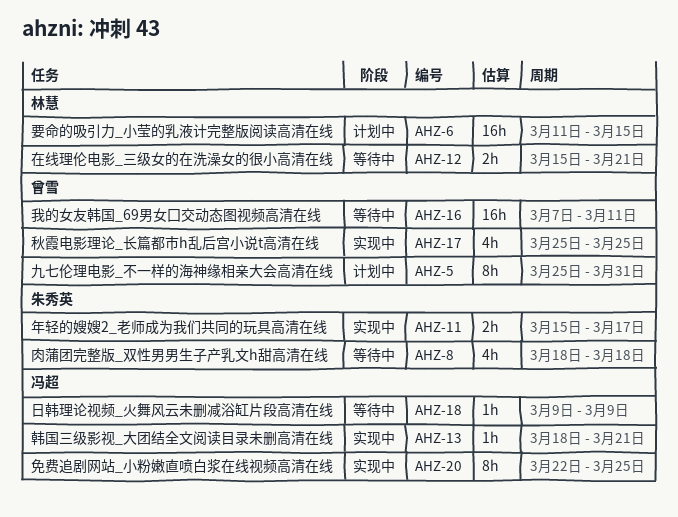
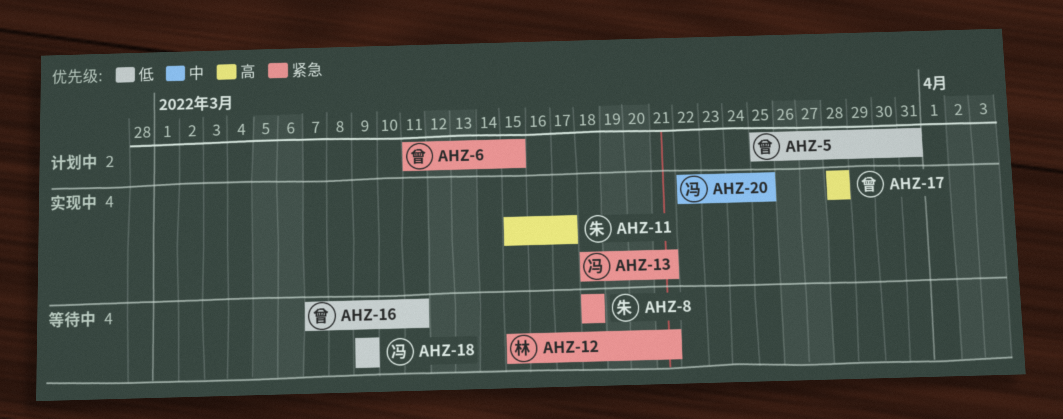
AHZ-6, owner: 林慧 -> 曾雪
AHZ-17, start: Mar 25 -> Mar 28
AHZ-17, due: Mar 25 -> Mar 28

